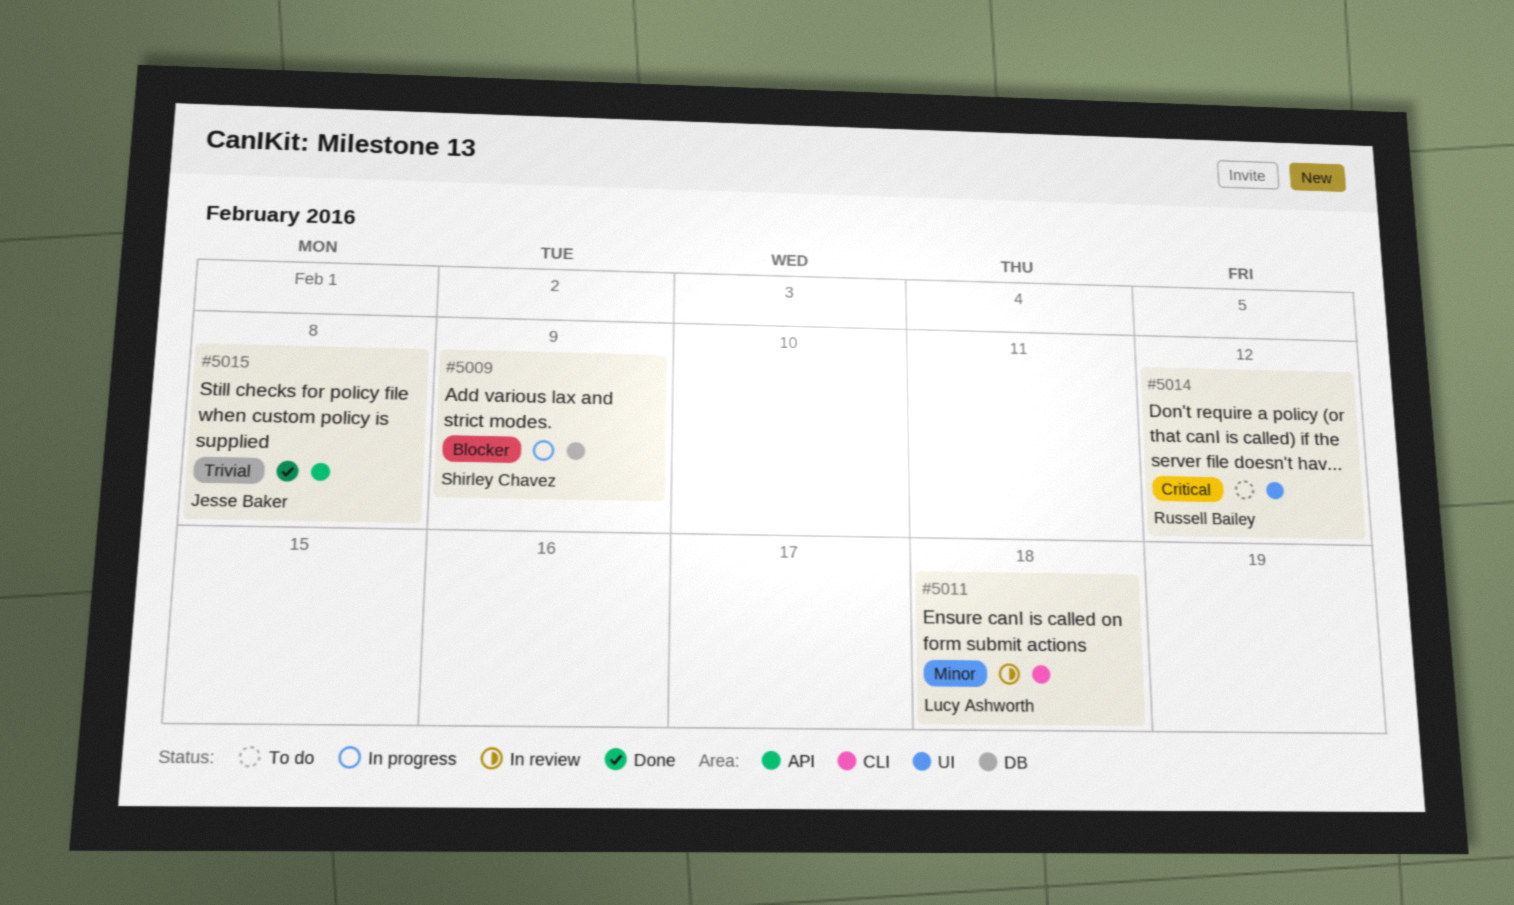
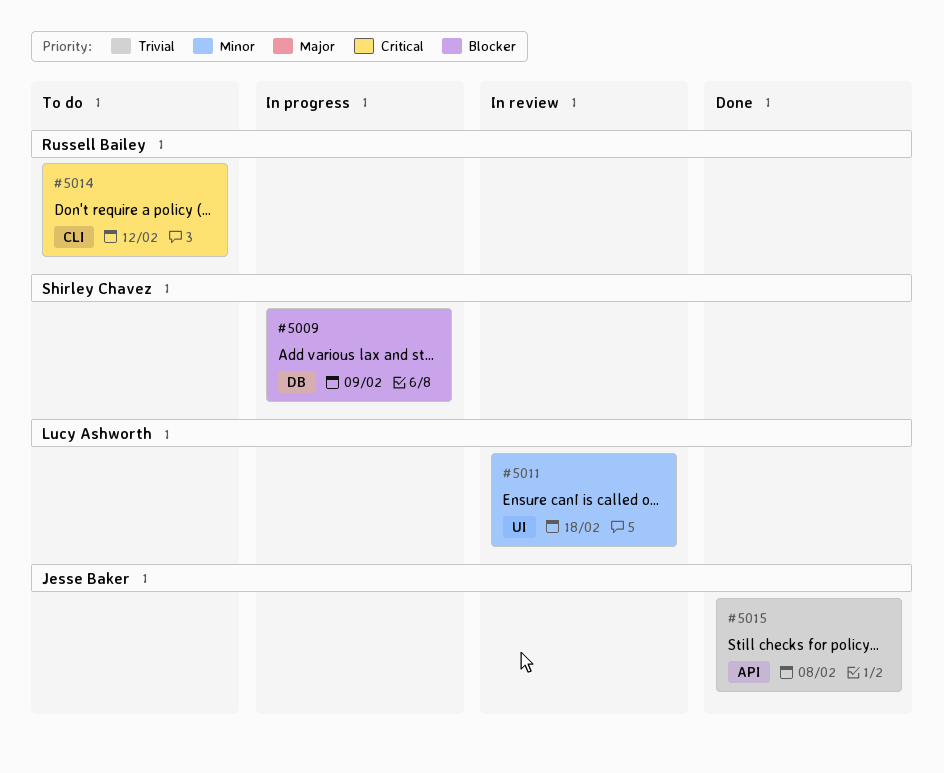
#5011, label: CLI -> UI
#5014, label: UI -> CLI

